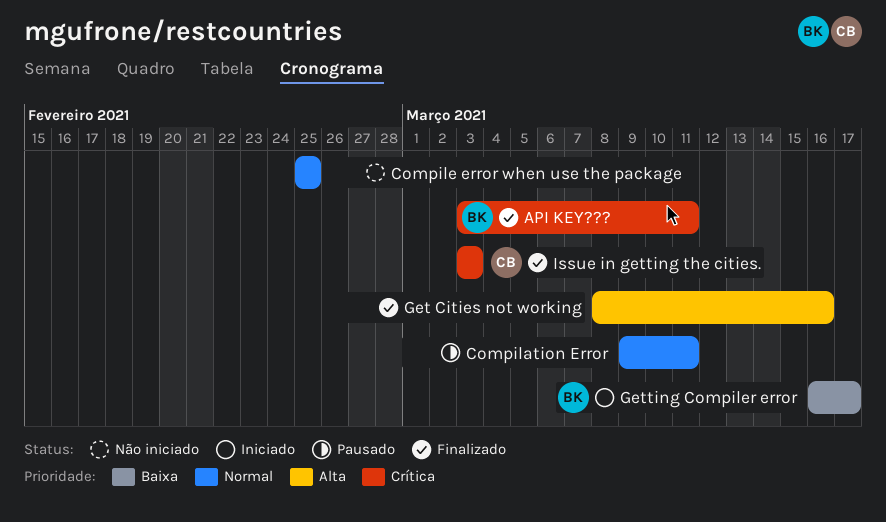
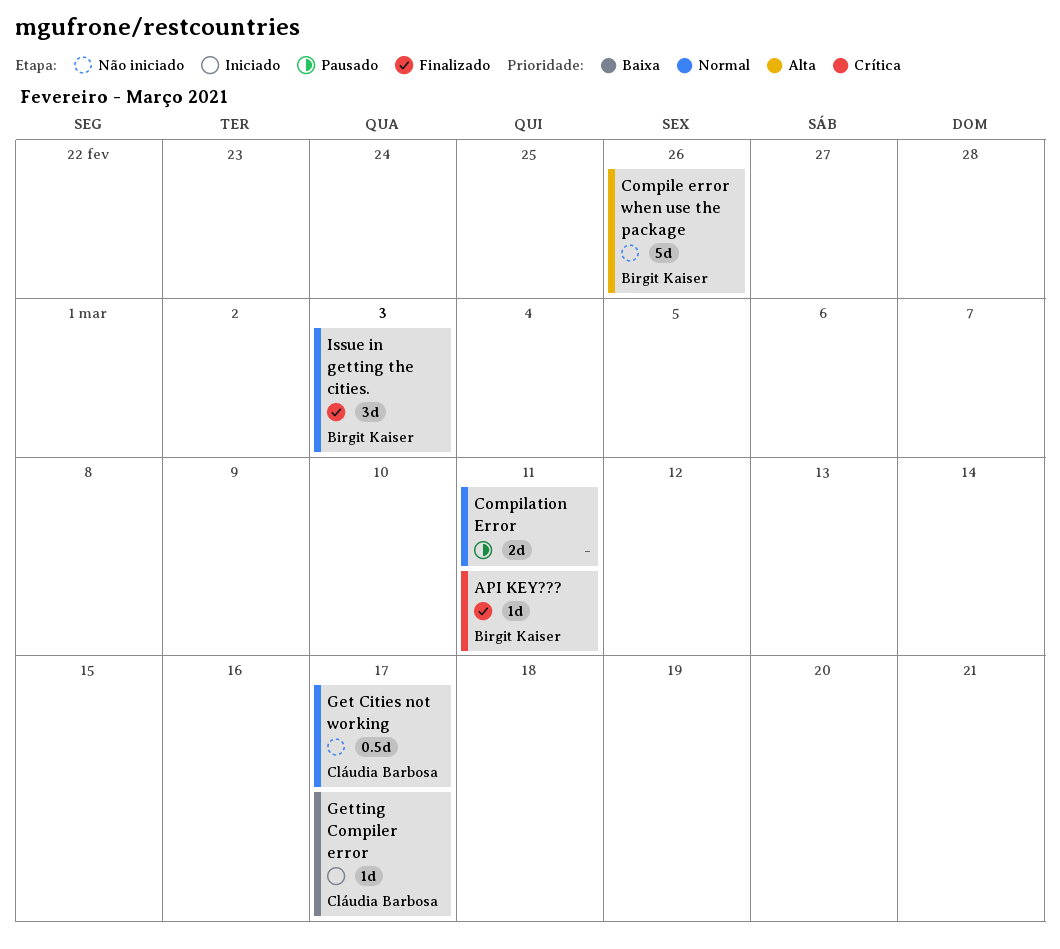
Compile error when use the package, owner: none -> Birgit Kaiser
Compile error when use the package, priority: Normal -> Alta
Compile error when use the package, due: Feb 25 -> Feb 26
Get Cities not working, status: Finalizado -> Não iniciado
Get Cities not working, owner: none -> Cláudia Barbosa
Get Cities not working, priority: Alta -> Normal
Get Cities not working, due: Mar 16 -> Mar 17
Getting Compiler error, owner: Birgit Kaiser -> Cláudia Barbosa
Issue in getting the cities., owner: Cláudia Barbosa -> Birgit Kaiser
Issue in getting the cities., priority: Crítica -> Normal

